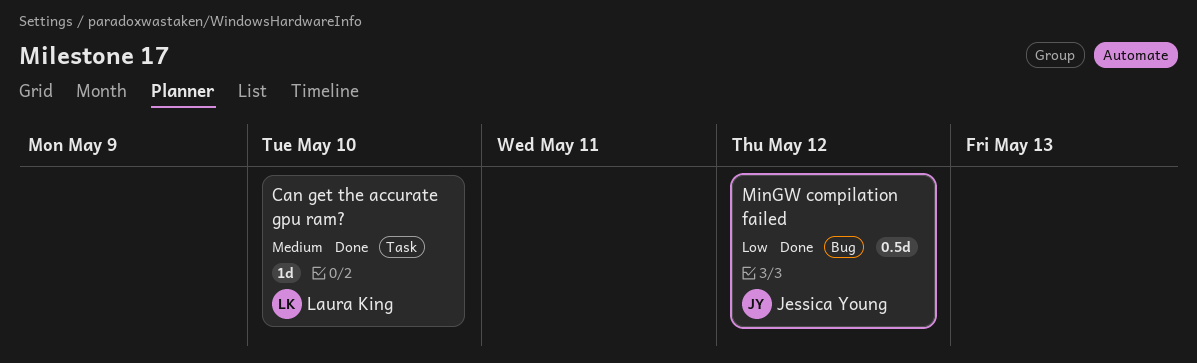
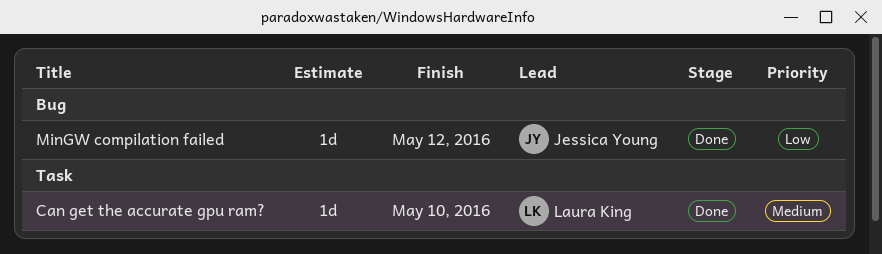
MinGW compilation failed, estimate: 0.5d -> 1d

